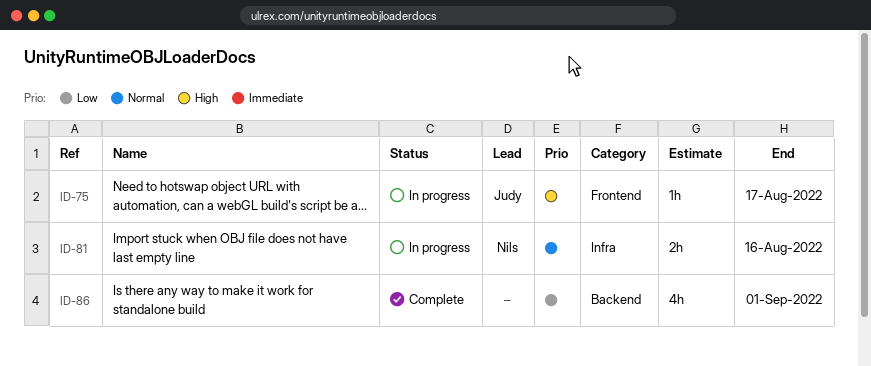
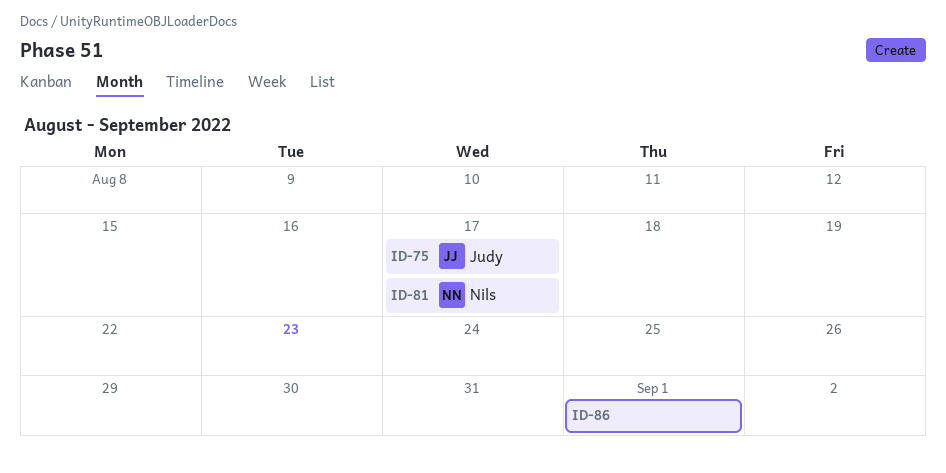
ID-81, due: Aug 16 -> Aug 17

